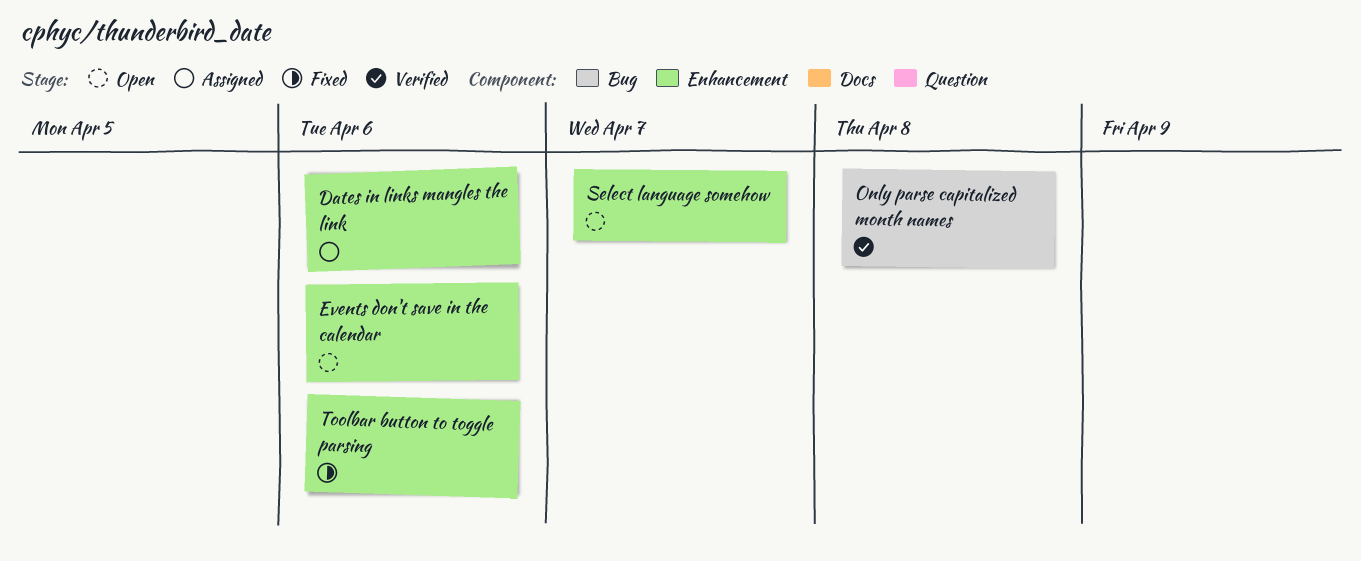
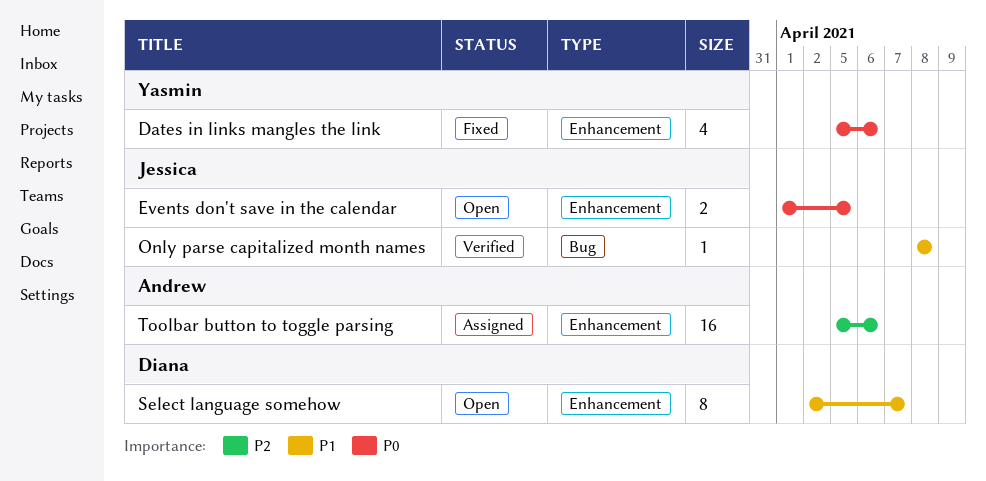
Dates in links mangles the link, status: Assigned -> Fixed
Events don't save in the calendar, due: Apr 6 -> Apr 5
Toolbar button to toggle parsing, status: Fixed -> Assigned

